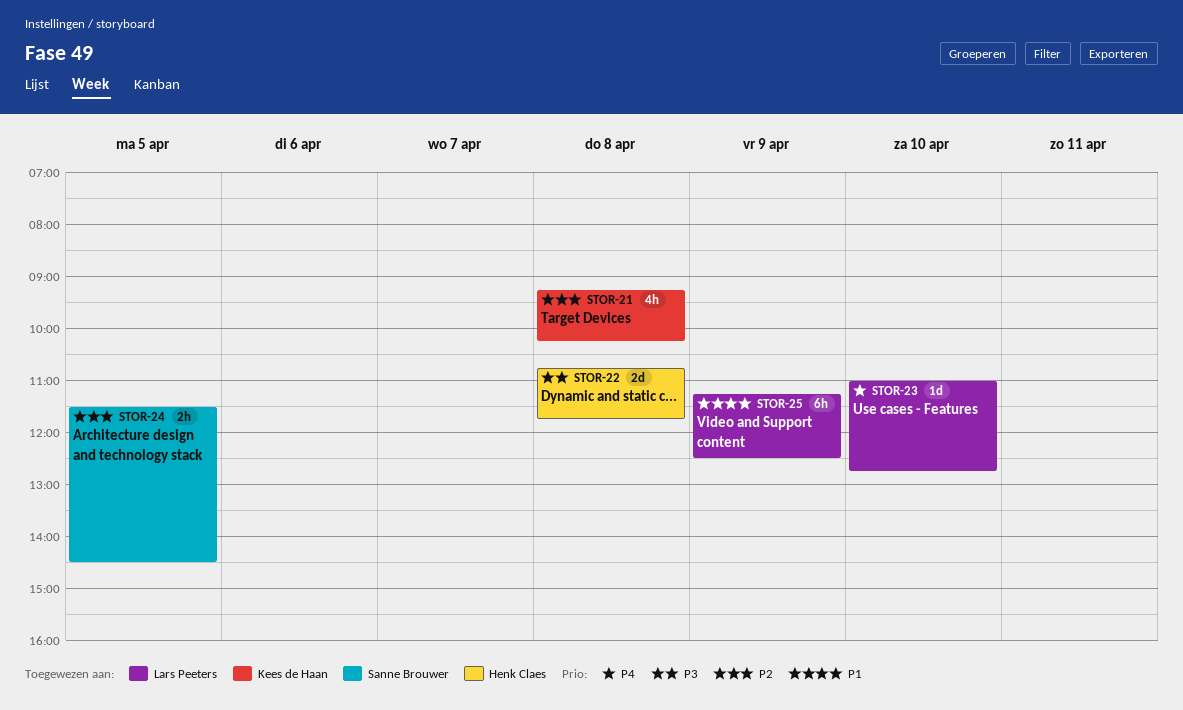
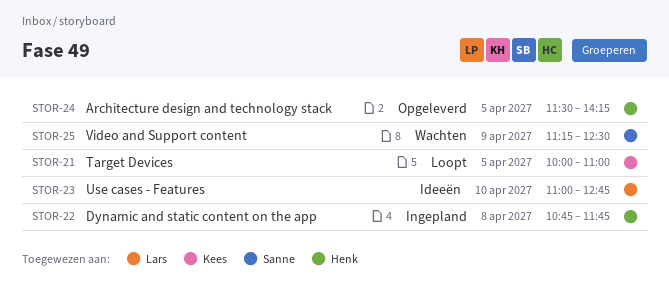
STOR-21, day: Apr 8 -> Apr 5
STOR-21, begins: 09:15 -> 10:00
STOR-21, ends: 10:15 -> 11:00
STOR-24, owner: Sanne Brouwer -> Henk Claes
STOR-24, ends: 14:30 -> 14:15
STOR-25, owner: Lars Peeters -> Sanne Brouwer

